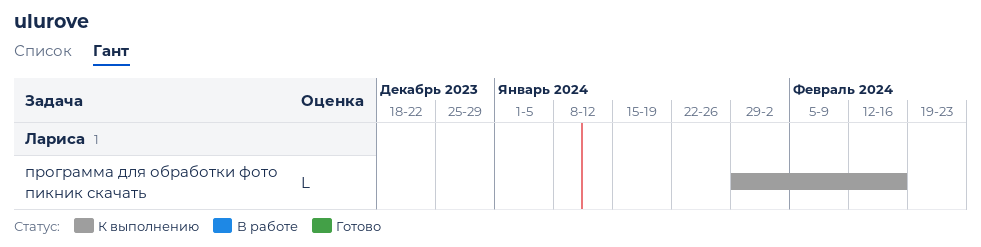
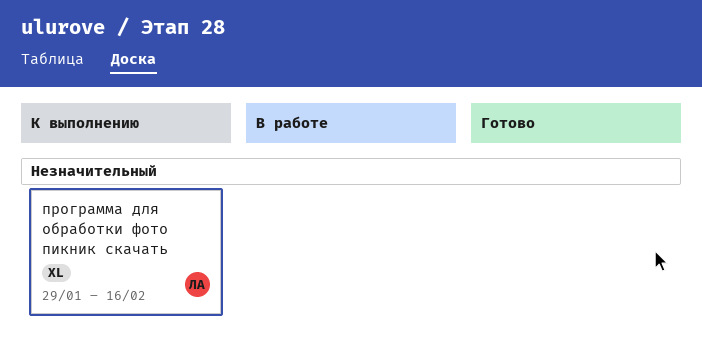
программа для обработки фото пикник скачать, estimate: L -> XL

